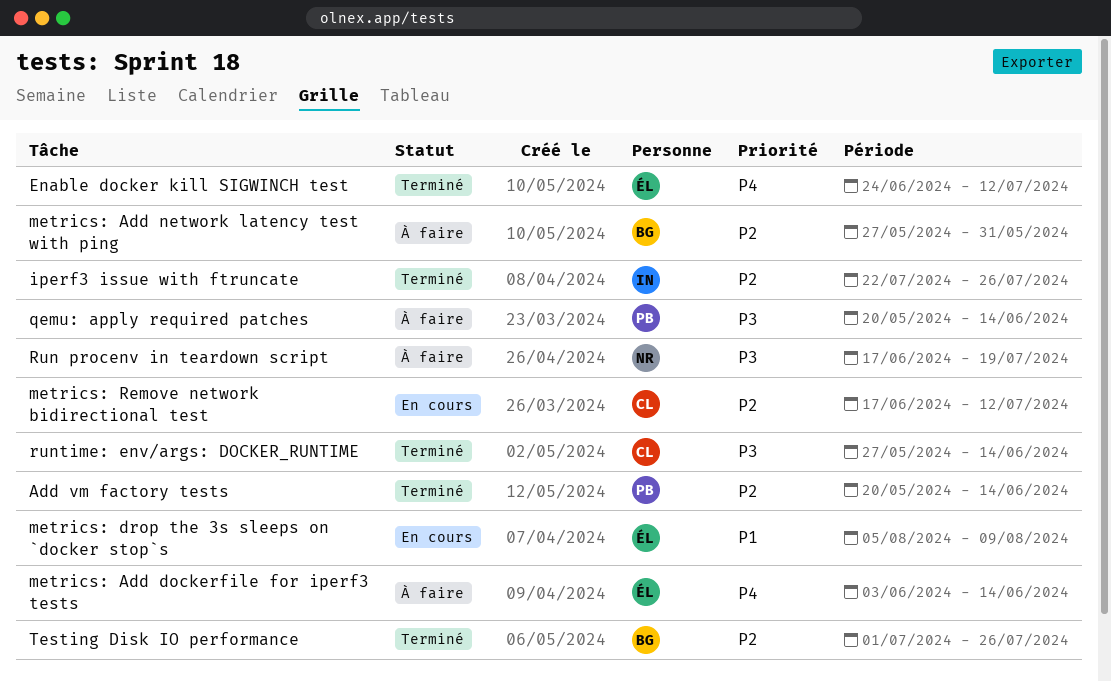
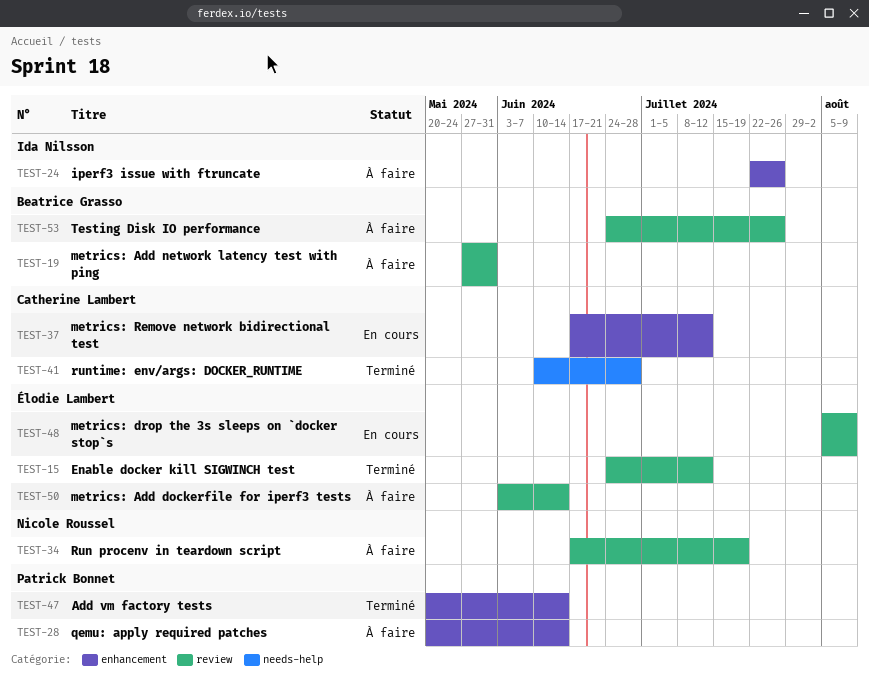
iperf3 issue with ftruncate, status: Terminé -> À faire
runtime: env/args: DOCKER_RUNTIME, start: May 27 -> Jun 10
runtime: env/args: DOCKER_RUNTIME, due: Jun 14 -> Jun 28
Testing Disk IO performance, status: Terminé -> À faire
Testing Disk IO performance, start: Jul 1 -> Jun 24

